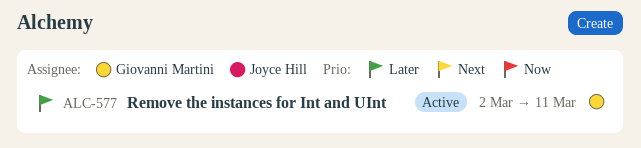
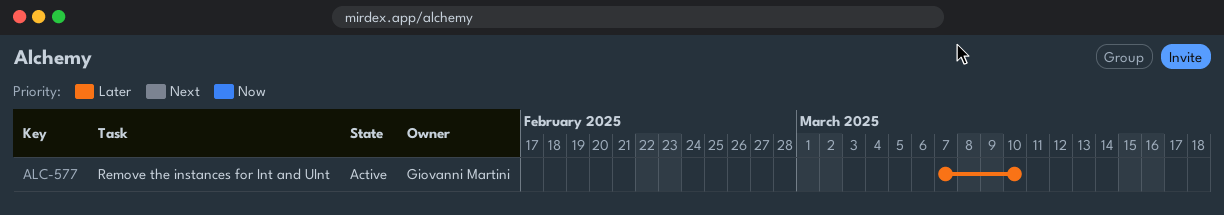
ALC-577, start: Mar 2 -> Mar 7
ALC-577, due: Mar 11 -> Mar 10

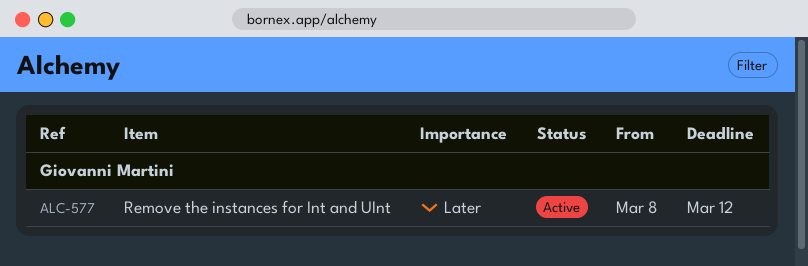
ALC-577, start: Mar 7 -> Mar 8
ALC-577, due: Mar 10 -> Mar 12

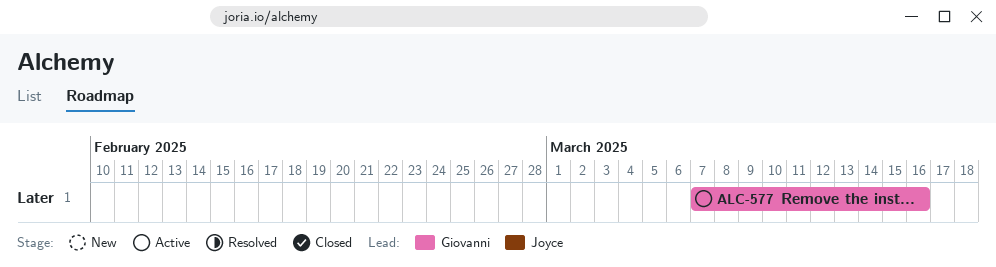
ALC-577, start: Mar 8 -> Mar 7
ALC-577, due: Mar 12 -> Mar 16

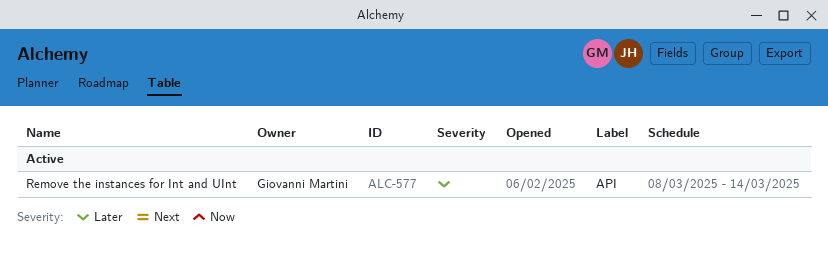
ALC-577, start: Mar 7 -> Mar 8
ALC-577, due: Mar 16 -> Mar 14

